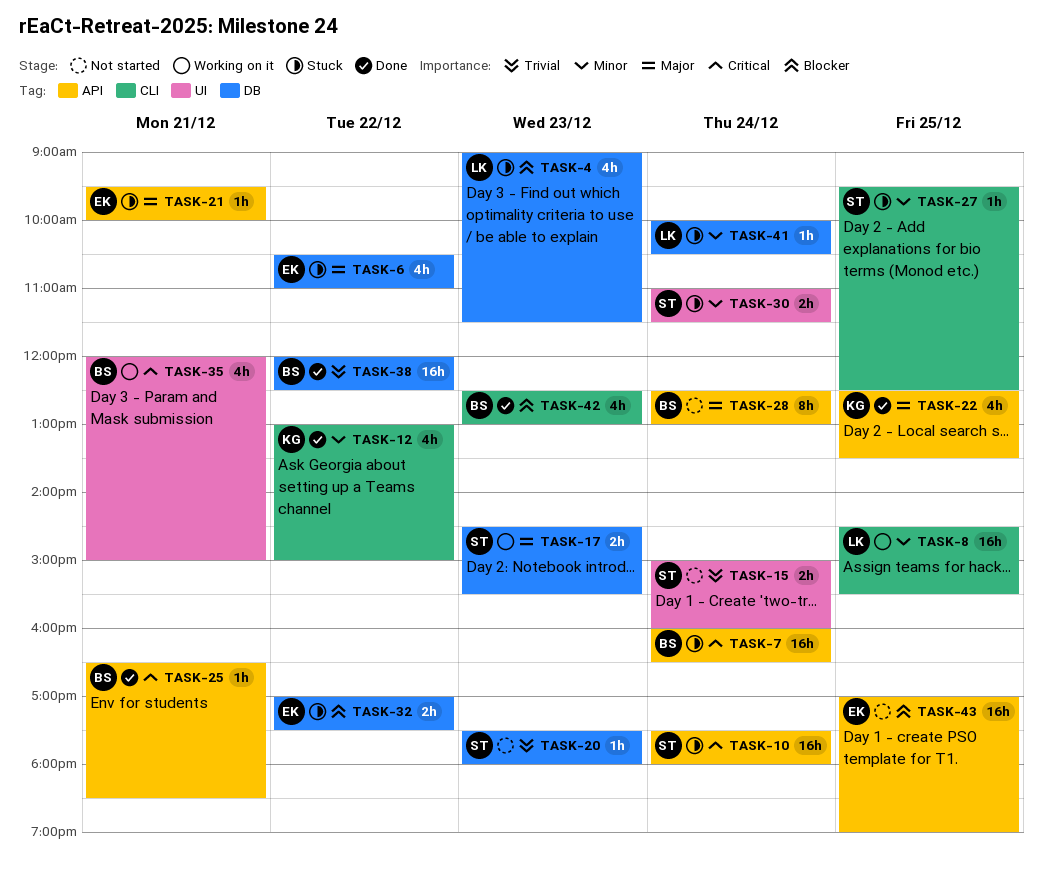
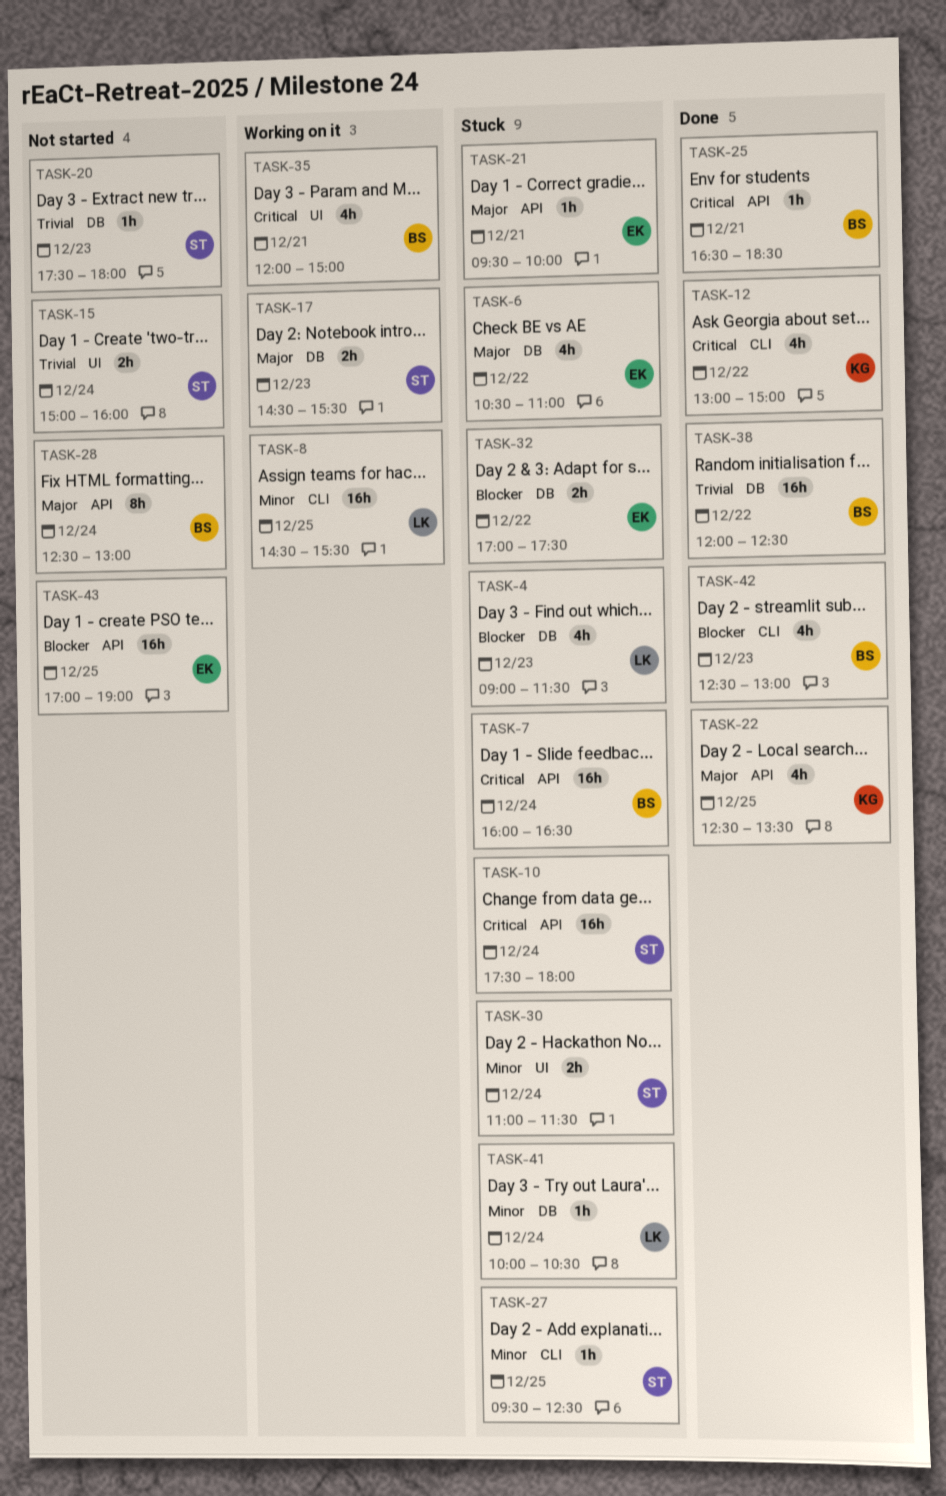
TASK-12, priority: Minor -> Critical

